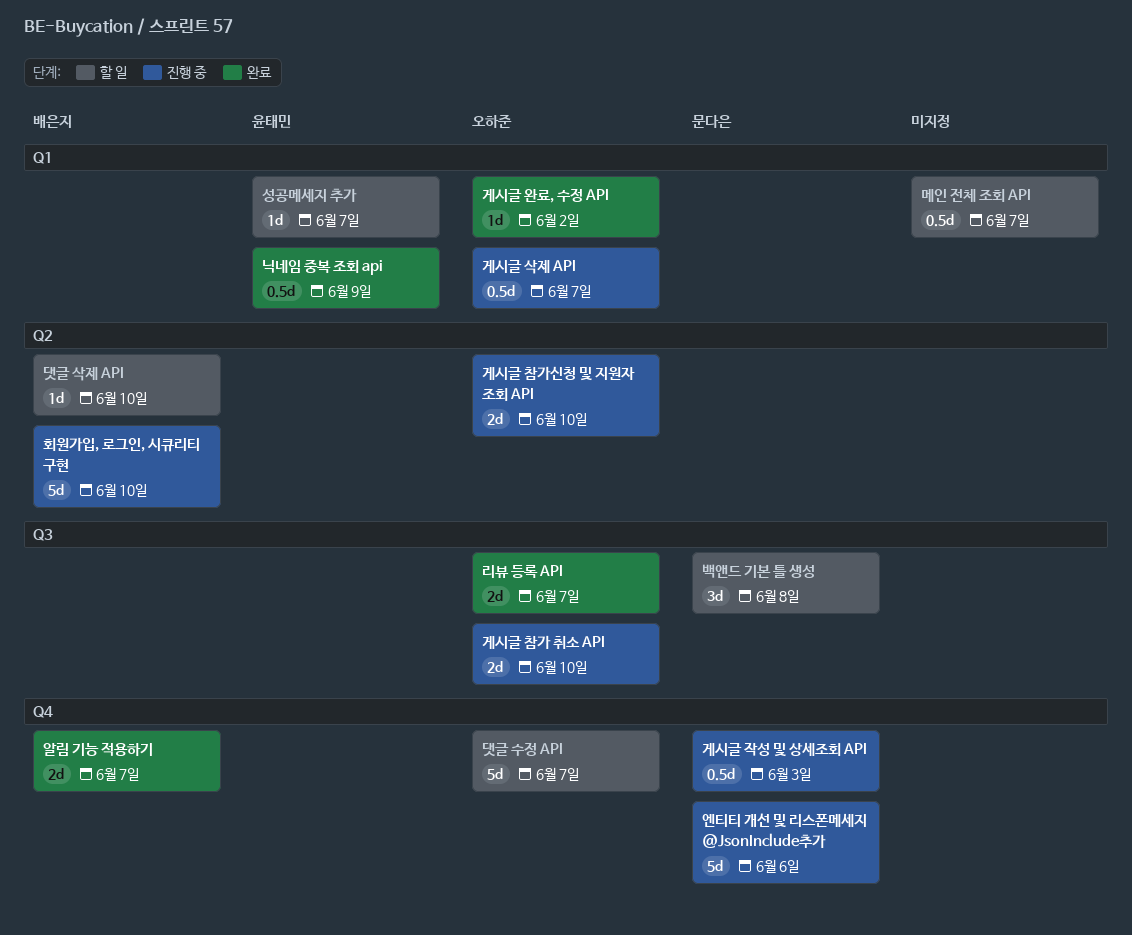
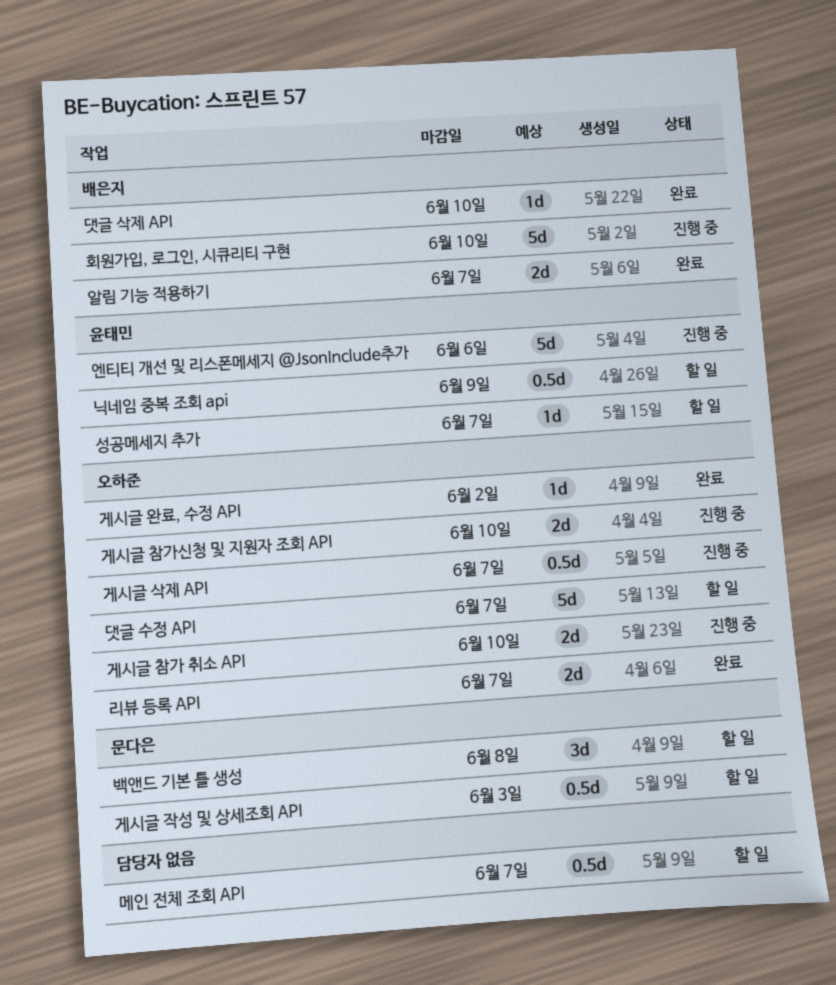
게시글 작성 및 상세조회 API, status: 진행 중 -> 할 일
닉네임 중복 조회 api, status: 완료 -> 할 일
댓글 삭제 API, status: 할 일 -> 완료
엔티티 개선 및 리스폰메세지 @JsonInclude추가, owner: 문다은 -> 윤태민

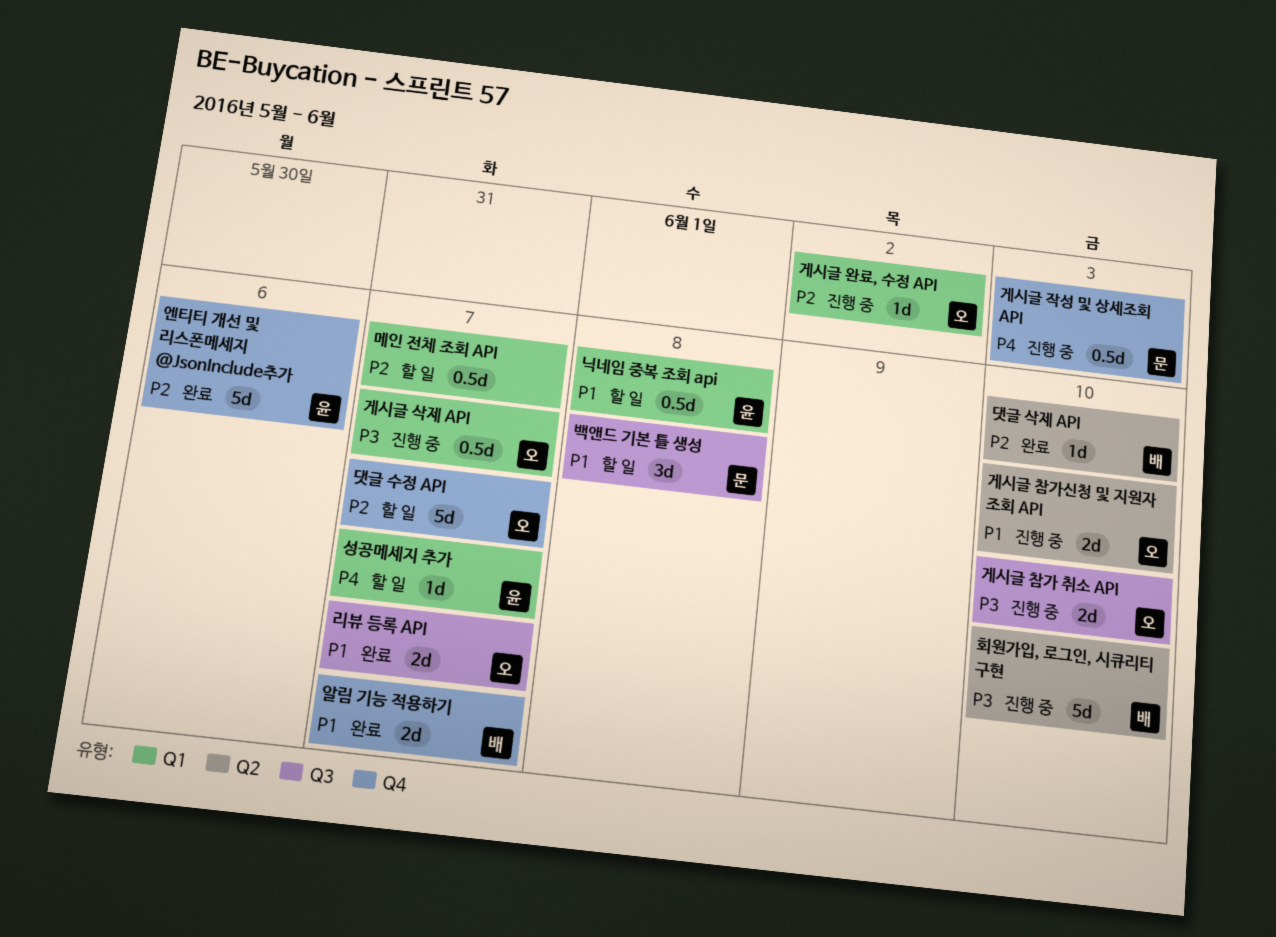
게시글 완료, 수정 API, status: 완료 -> 진행 중
게시글 작성 및 상세조회 API, status: 할 일 -> 진행 중
닉네임 중복 조회 api, due: Jun 9 -> Jun 8
엔티티 개선 및 리스폰메세지 @JsonInclude추가, status: 진행 중 -> 완료

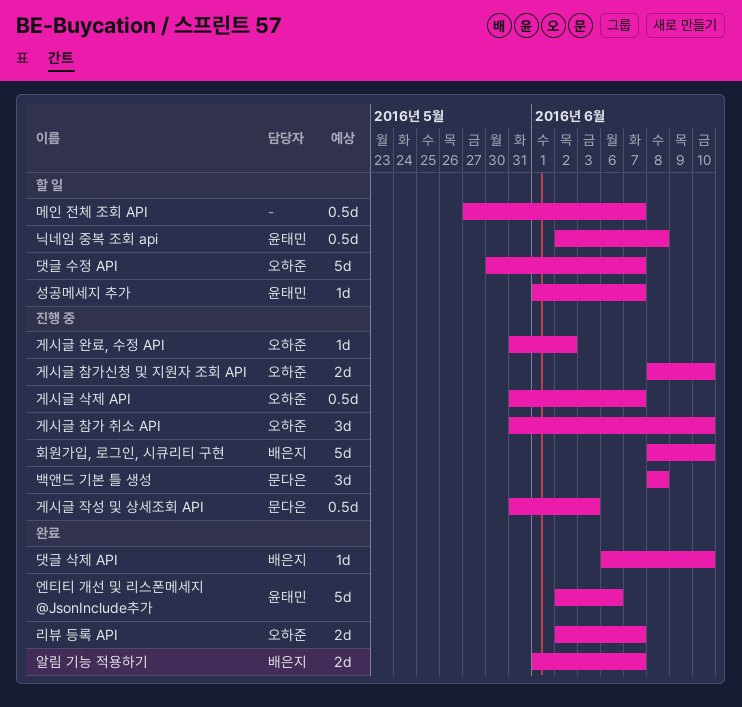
게시글 참가 취소 API, estimate: 2d -> 3d
백앤드 기본 틀 생성, status: 할 일 -> 진행 중

